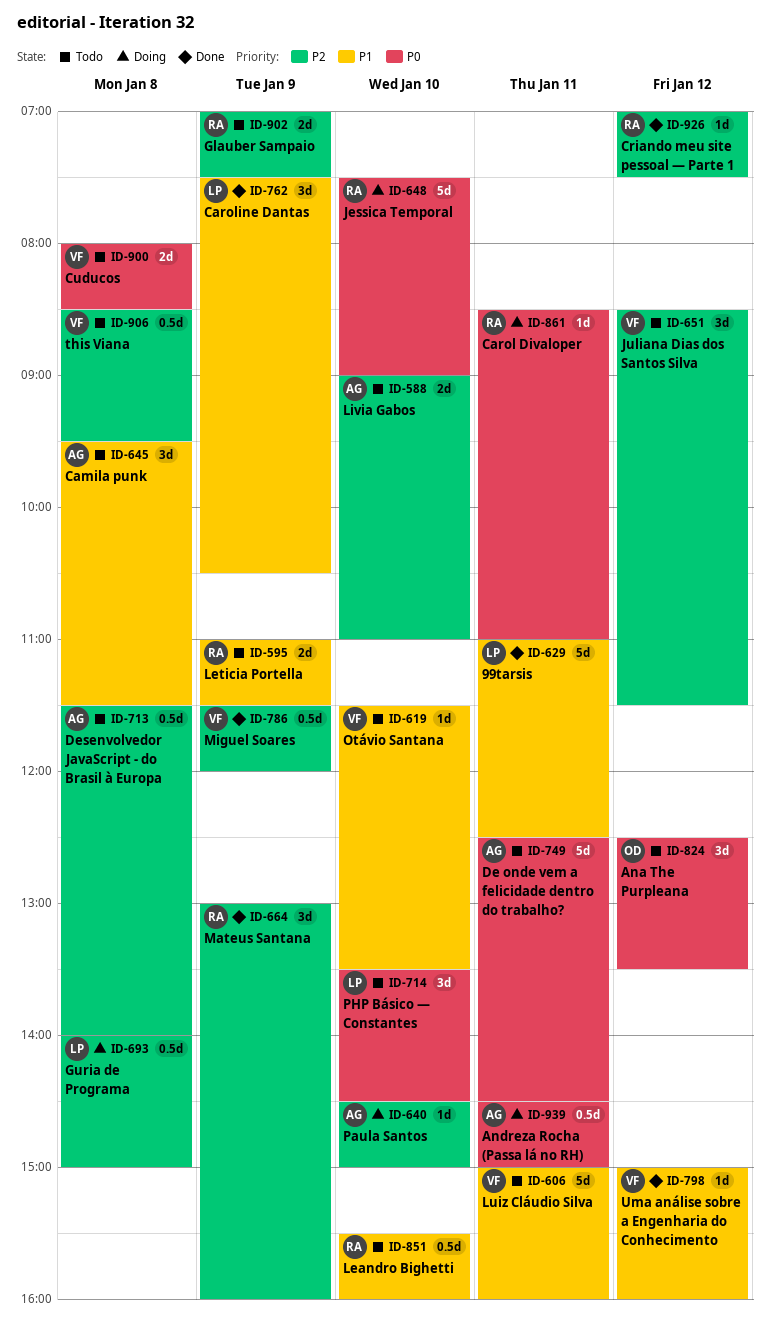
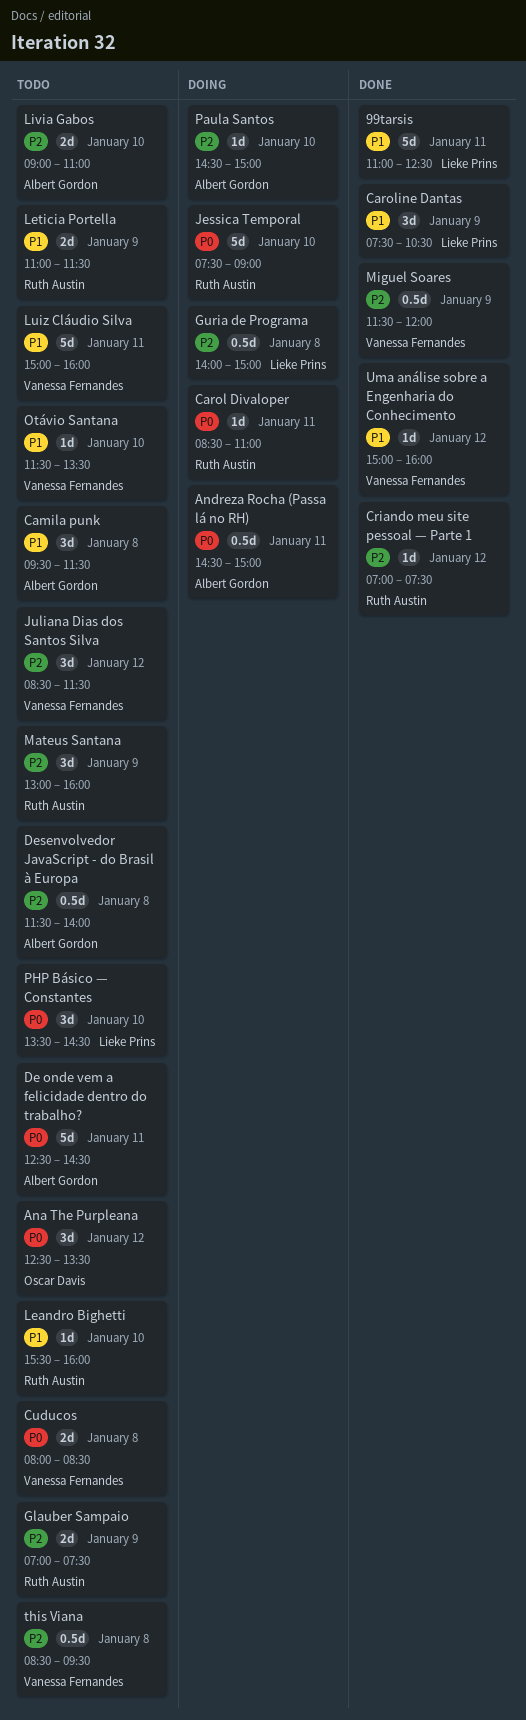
Leandro Bighetti, estimate: 0.5d -> 1d
Mateus Santana, status: Done -> Todo

